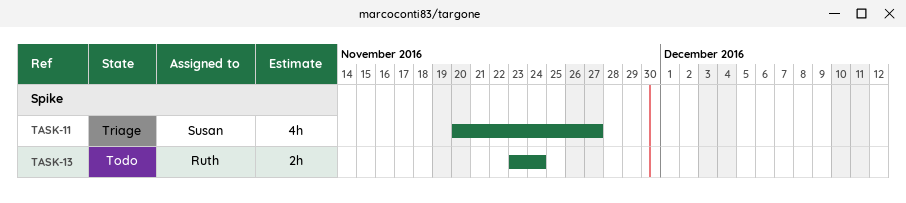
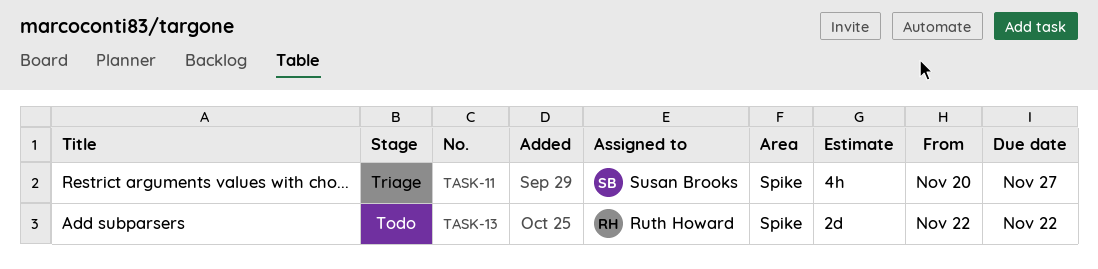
TASK-13, estimate: 2h -> 2d
TASK-13, start: Nov 23 -> Nov 22
TASK-13, due: Nov 24 -> Nov 22

